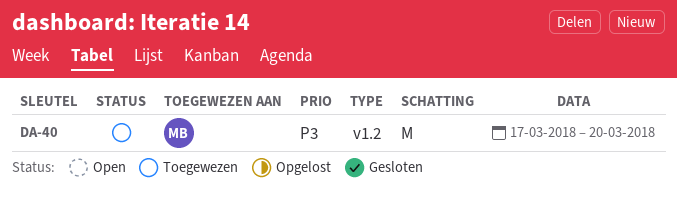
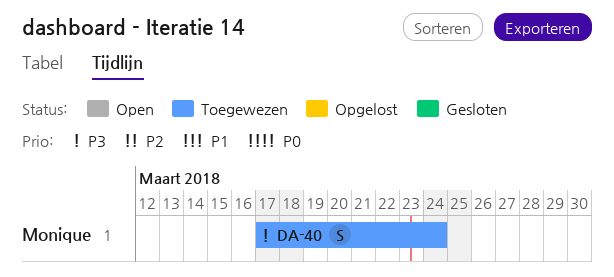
DA-40, estimate: M -> S
DA-40, due: Mar 20 -> Mar 24

